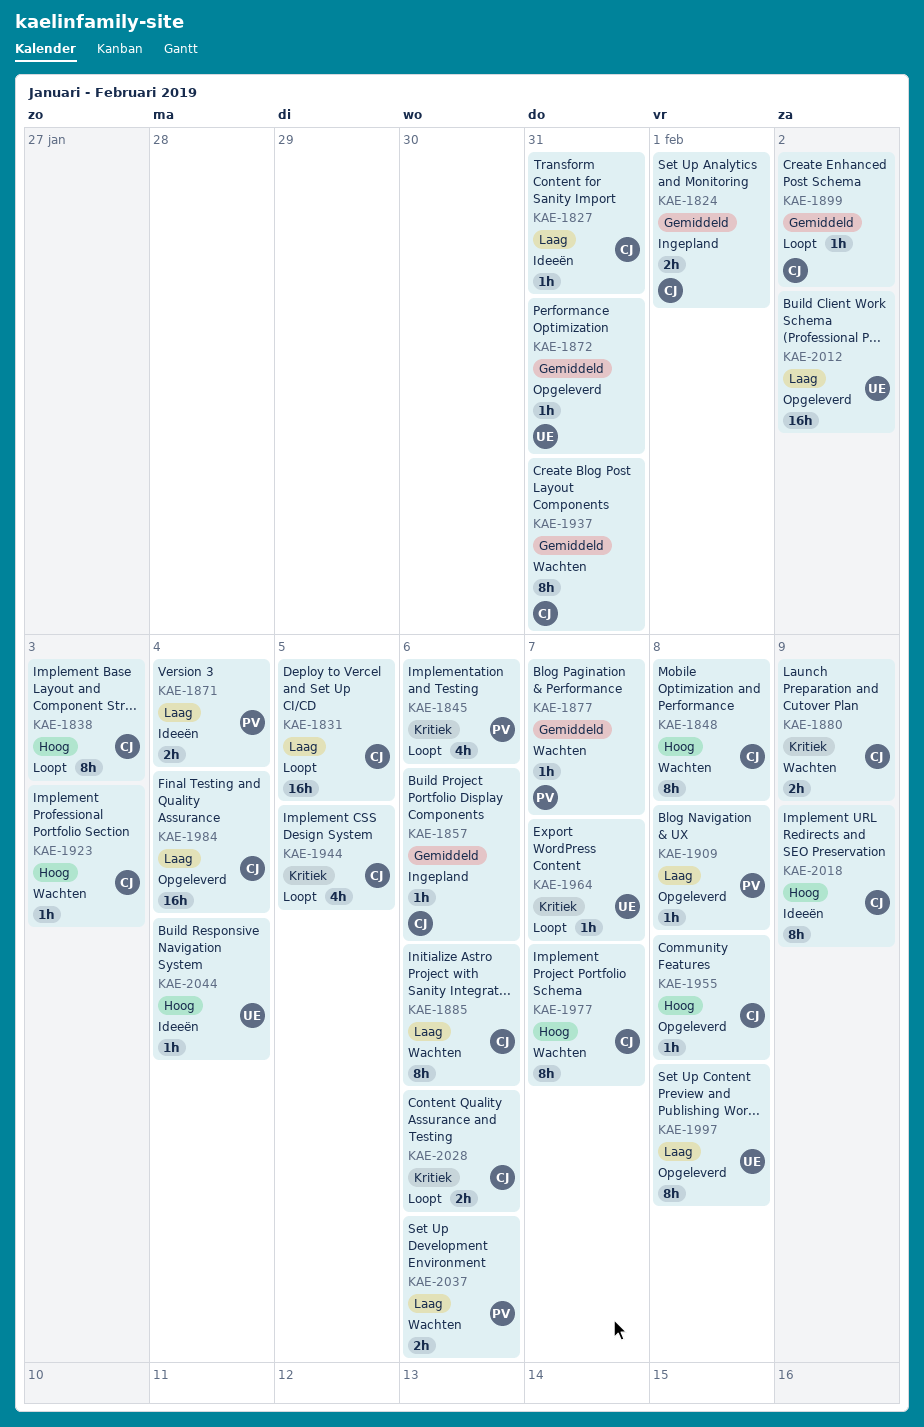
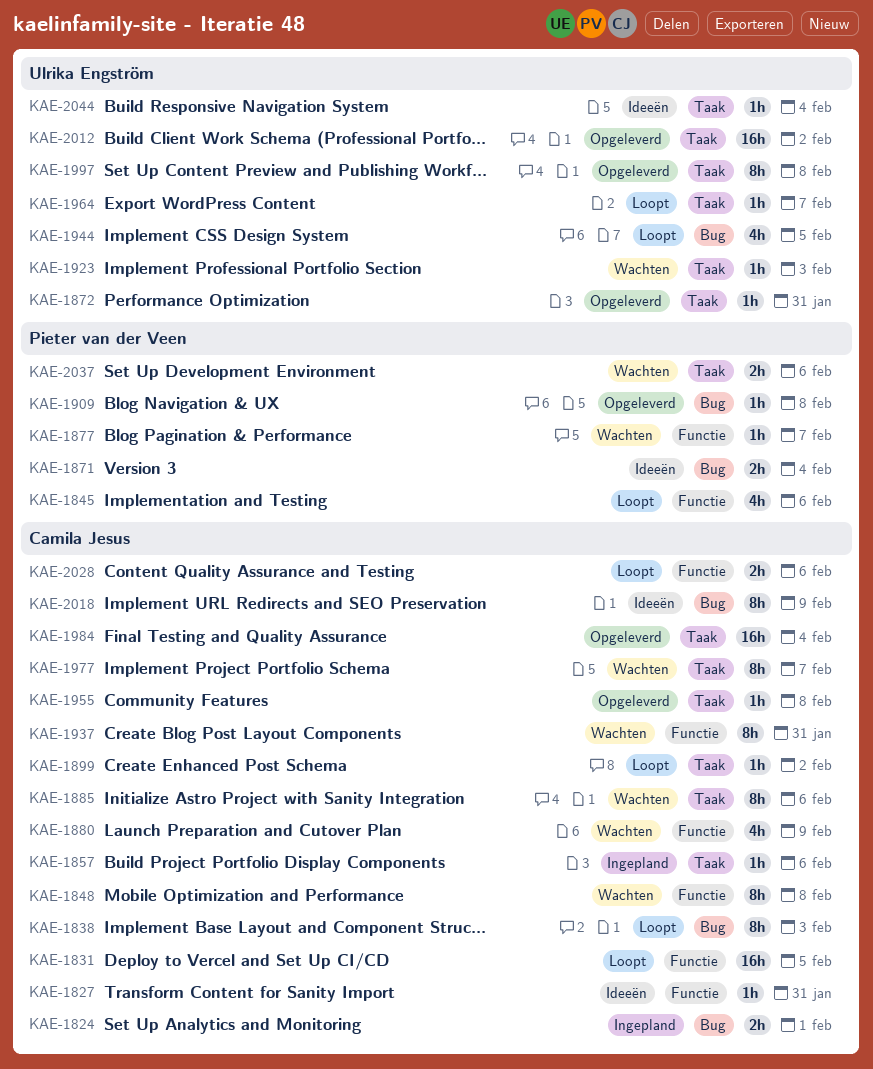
KAE-1880, estimate: 2h -> 4h
KAE-1923, owner: Camila Jesus -> Ulrika Engström
KAE-1944, owner: Camila Jesus -> Ulrika Engström

